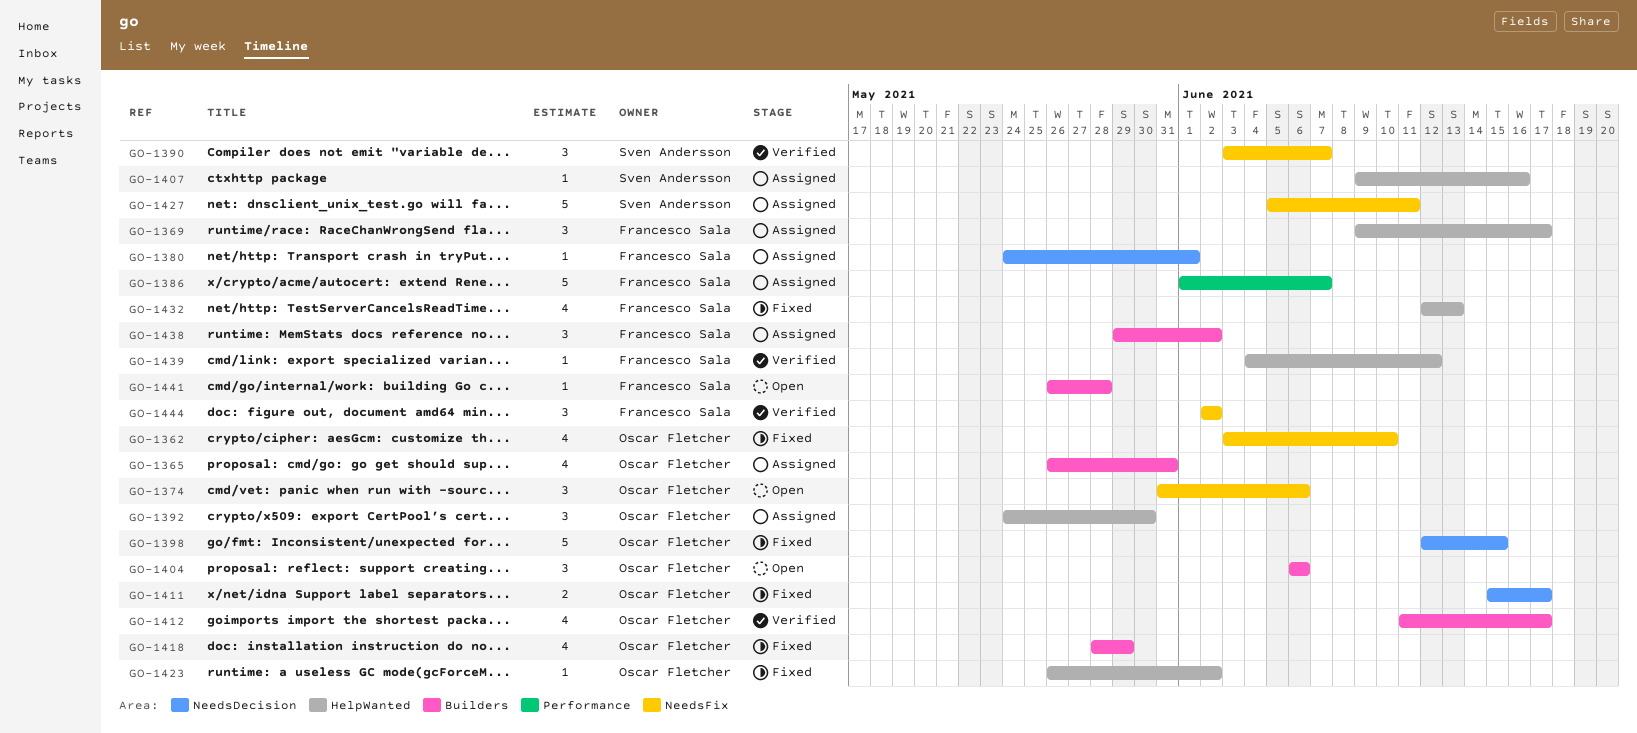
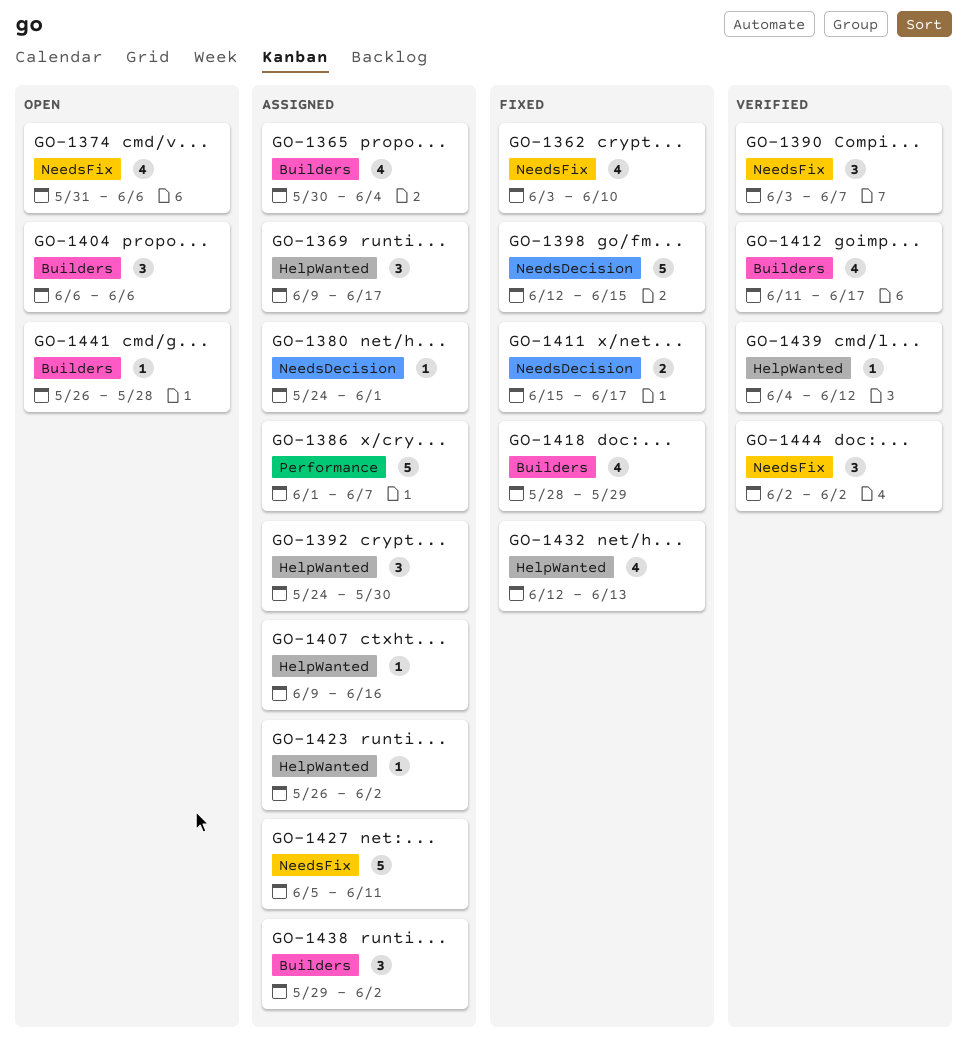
GO-1365, start: May 26 -> May 30
GO-1365, due: May 31 -> Jun 4
GO-1374, estimate: 3 -> 4
GO-1423, status: Fixed -> Assigned

